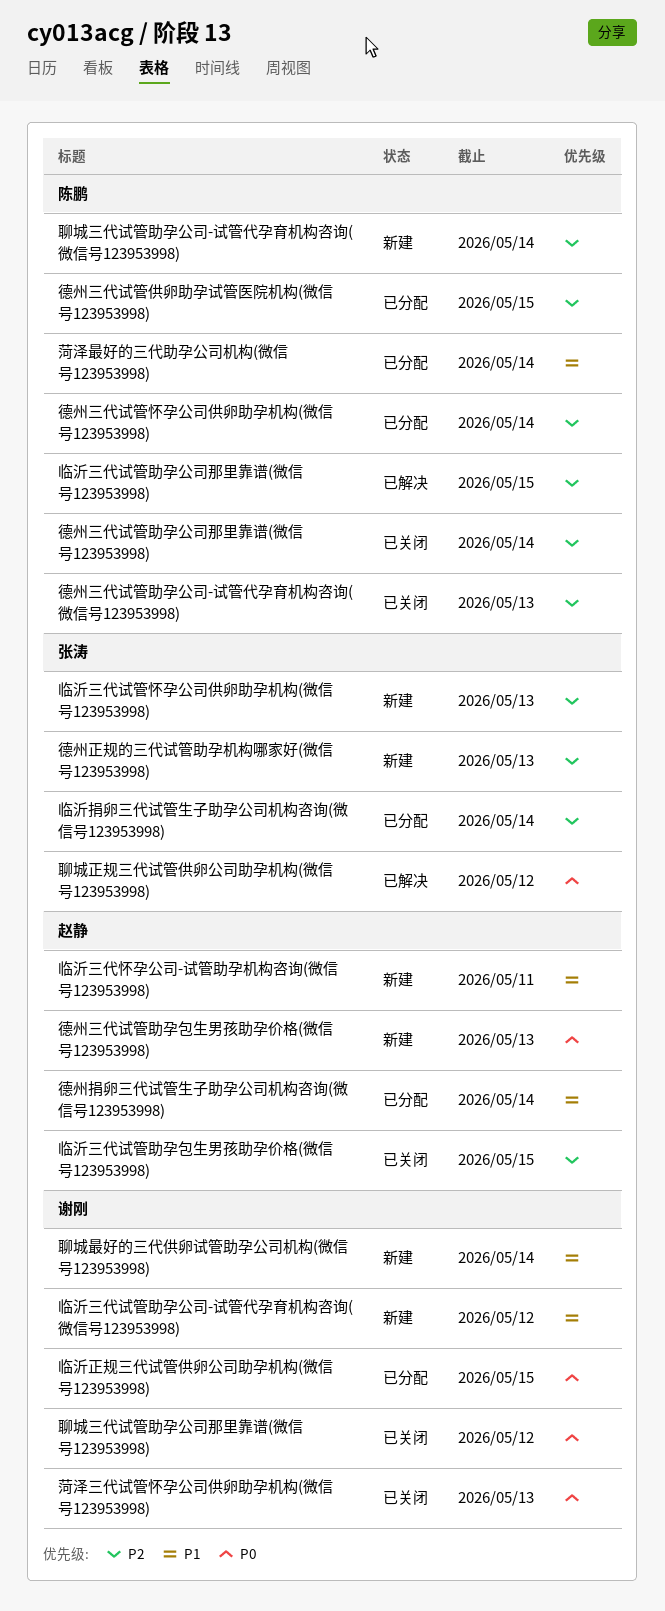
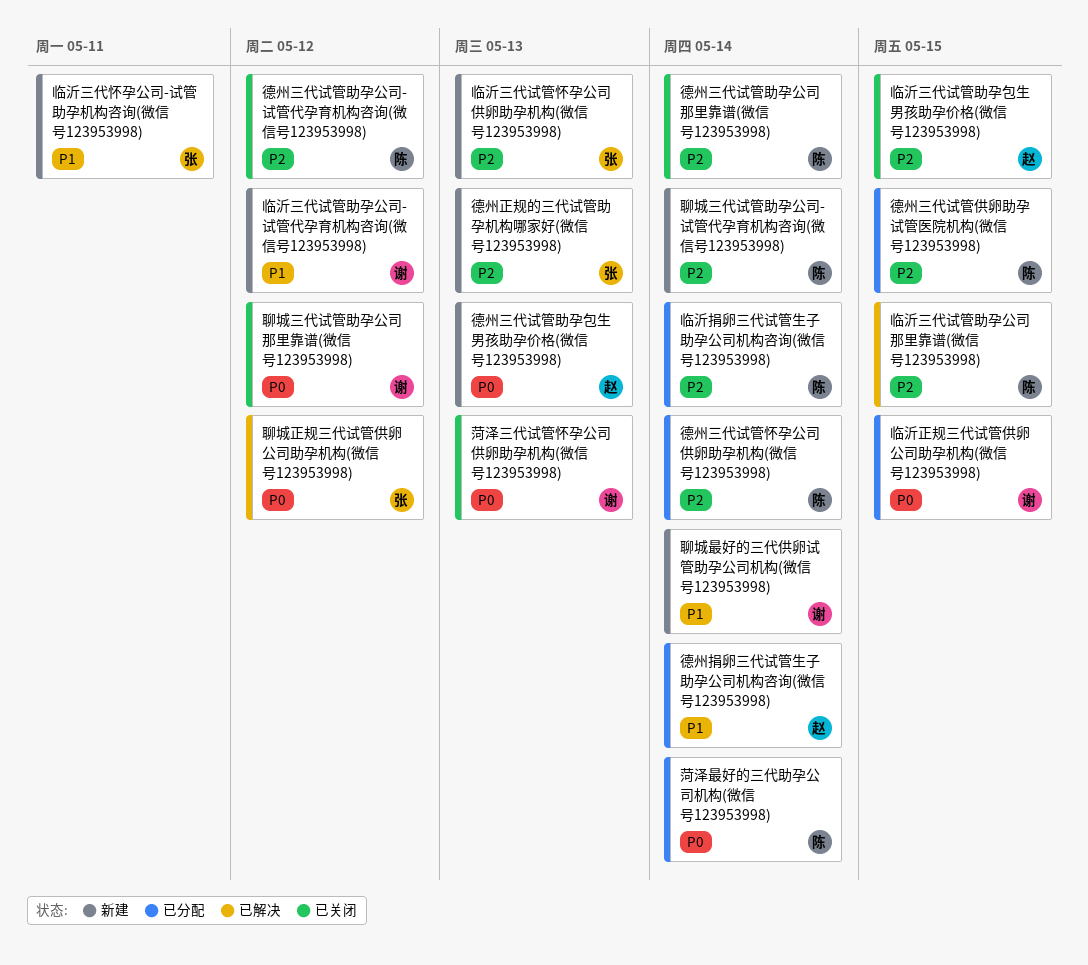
临沂三代怀孕公司-试管助孕机构咨询(微信号123953998), owner: 赵静 -> 张涛
临沂捐卵三代试管生子助孕公司机构咨询(微信号123953998), owner: 张涛 -> 陈鹏
德州三代试管助孕公司-试管代孕育机构咨询(微信号123953998), due: May 13 -> May 12
菏泽最好的三代助孕公司机构(微信号123953998), priority: P1 -> P0

